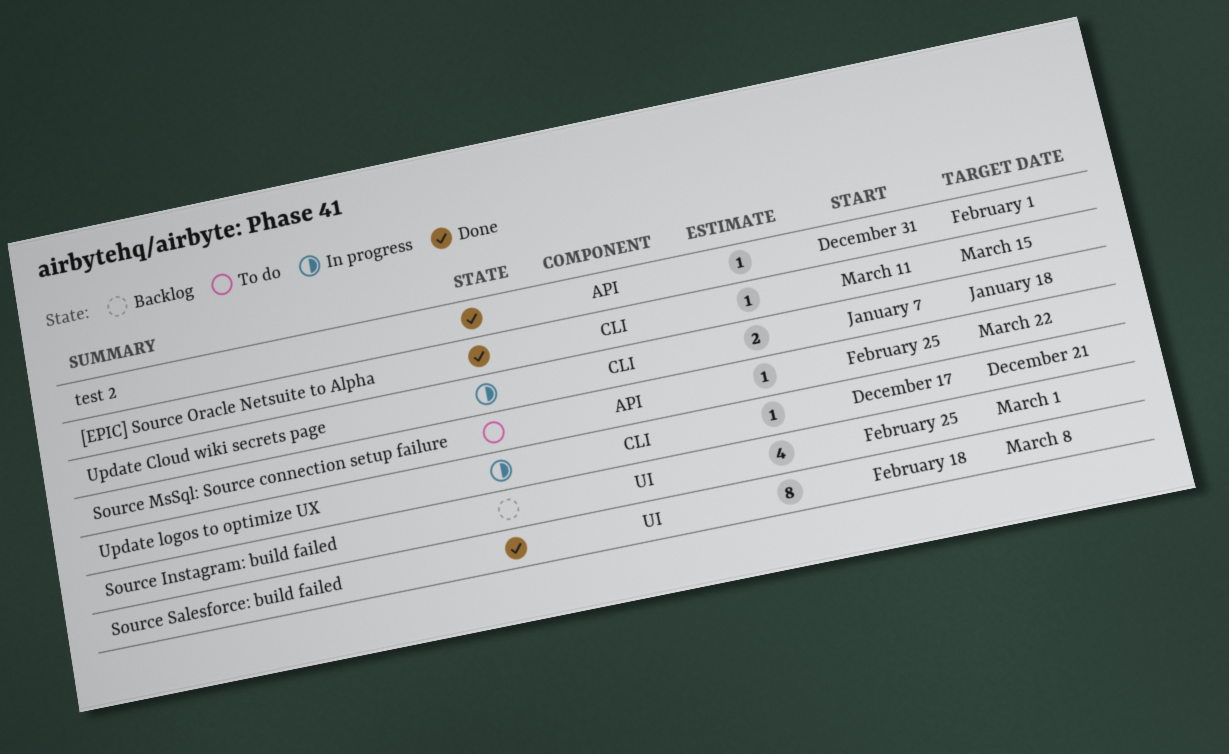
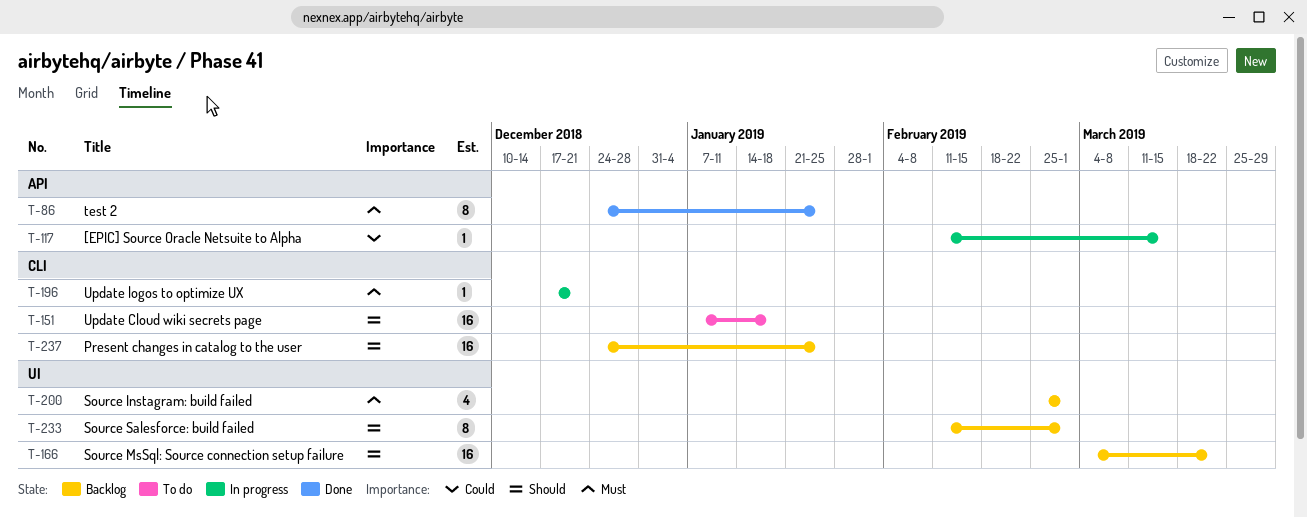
[EPIC] Source Oracle Netsuite to Alpha, status: Done -> In progress
[EPIC] Source Oracle Netsuite to Alpha, label: CLI -> API
[EPIC] Source Oracle Netsuite to Alpha, start: Mar 11 -> Feb 11
Present changes in catalog to the user: none -> present
Source MsSql: Source connection setup failure, status: To do -> Backlog
Source MsSql: Source connection setup failure, label: API -> UI
Source MsSql: Source connection setup failure, estimate: 1 -> 16
Source MsSql: Source connection setup failure, start: Feb 25 -> Mar 4
Source Salesforce: build failed, status: Done -> Backlog
Source Salesforce: build failed, start: Feb 18 -> Feb 11
Source Salesforce: build failed, due: Mar 8 -> Mar 1
test 2, estimate: 1 -> 8
test 2, start: Dec 31 -> Dec 24
test 2, due: Feb 1 -> Jan 25
Update Cloud wiki secrets page, status: In progress -> To do
Update Cloud wiki secrets page, estimate: 2 -> 16

